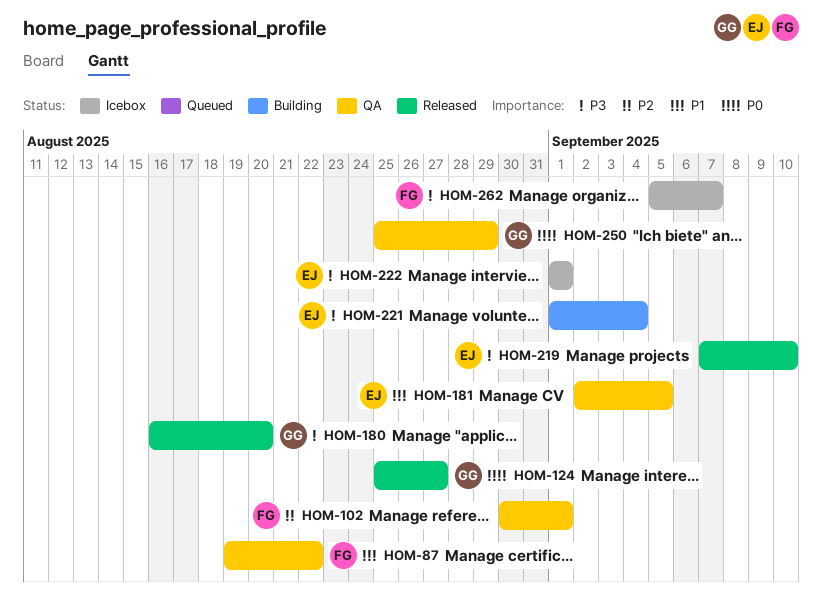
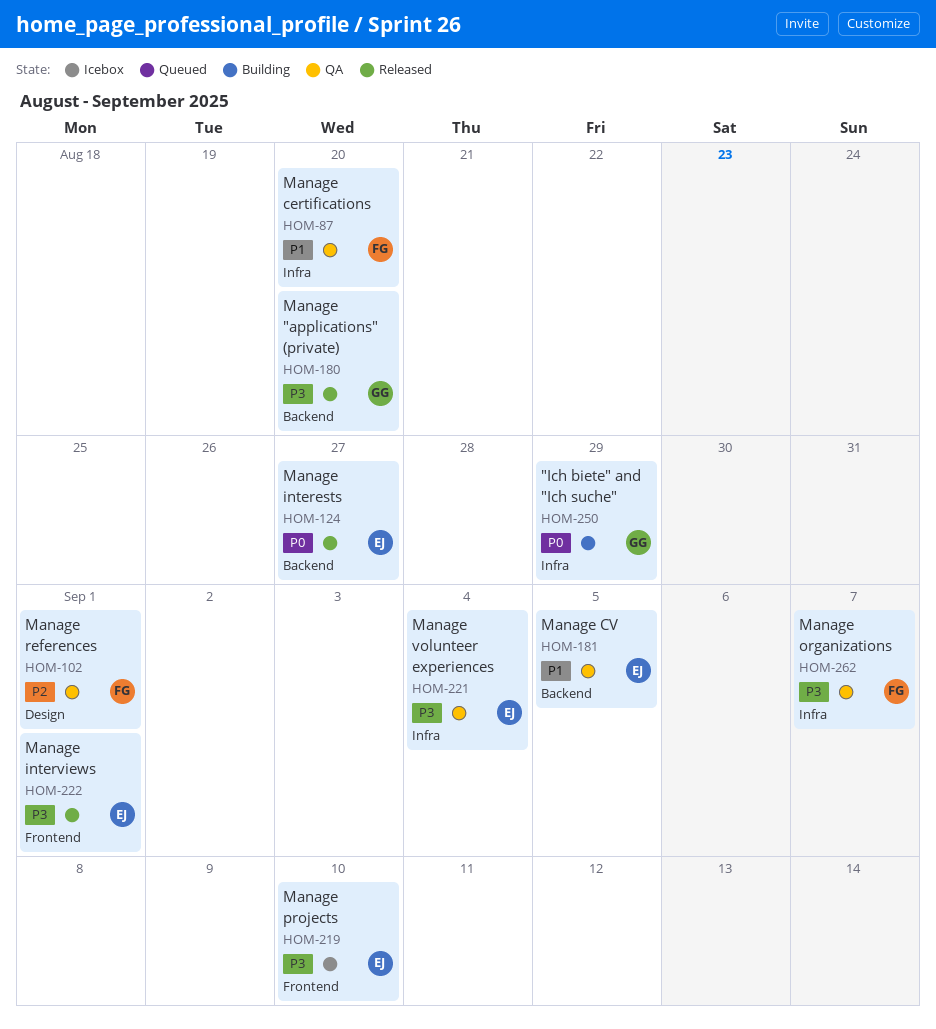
HOM-87, due: Aug 22 -> Aug 20
HOM-124, owner: GG -> EJ
HOM-219, status: Released -> Icebox
HOM-221, status: Building -> QA
HOM-222, status: Icebox -> Released
HOM-250, status: QA -> Building
HOM-262, status: Icebox -> QA

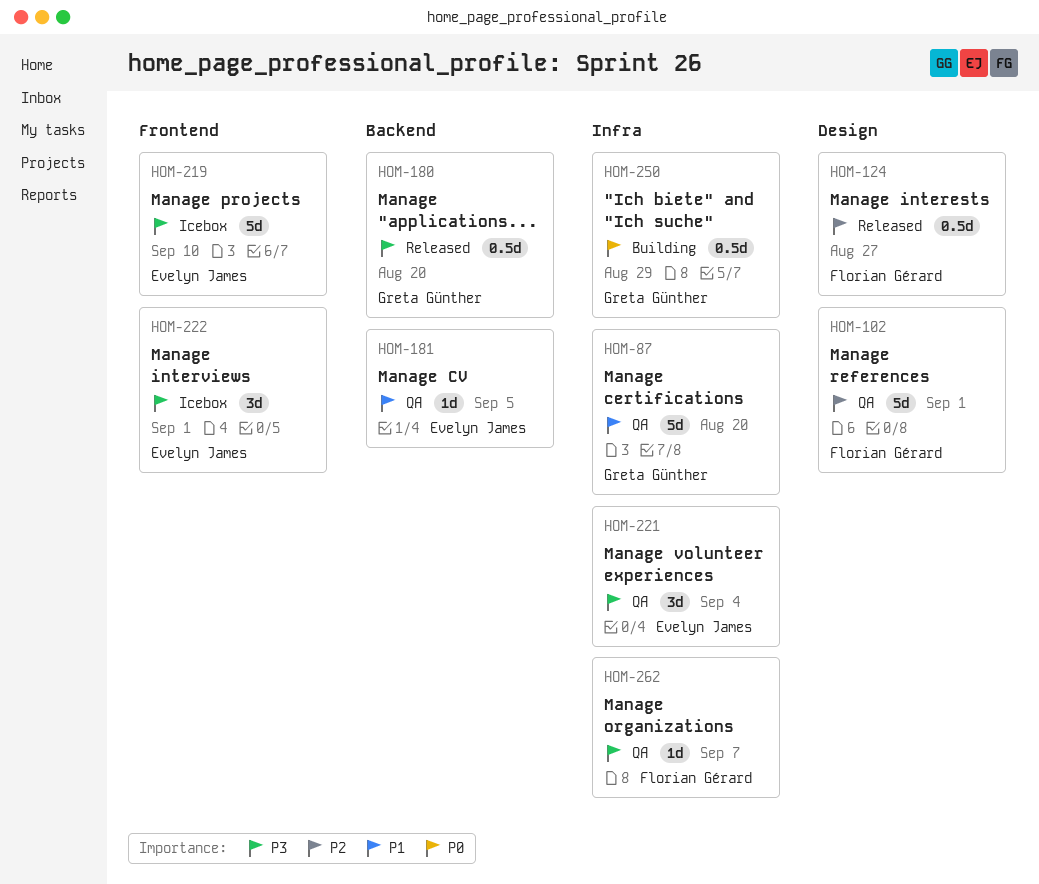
HOM-87, owner: Florian Gérard -> Greta Günther
HOM-124, owner: Evelyn James -> Florian Gérard
HOM-124, priority: P0 -> P2
HOM-124, label: Backend -> Design
HOM-222, status: Released -> Icebox

